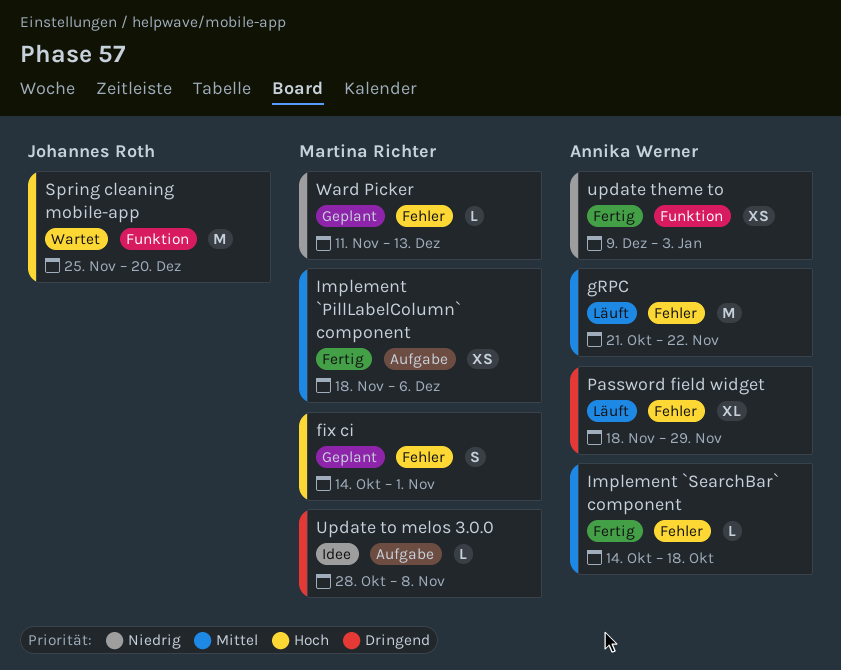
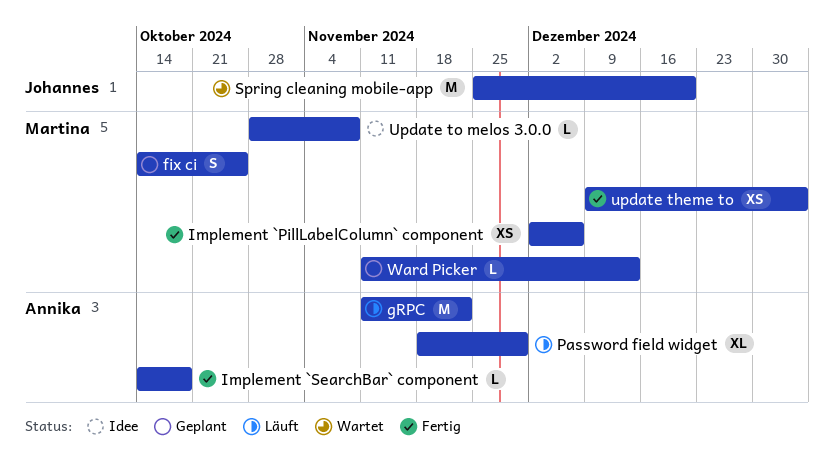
fix ci, due: Nov 1 -> Oct 25
gRPC, start: Oct 21 -> Nov 11
Implement `PillLabelColumn` component, start: Nov 18 -> Dec 2
update theme to, owner: Annika Werner -> Martina Richter

